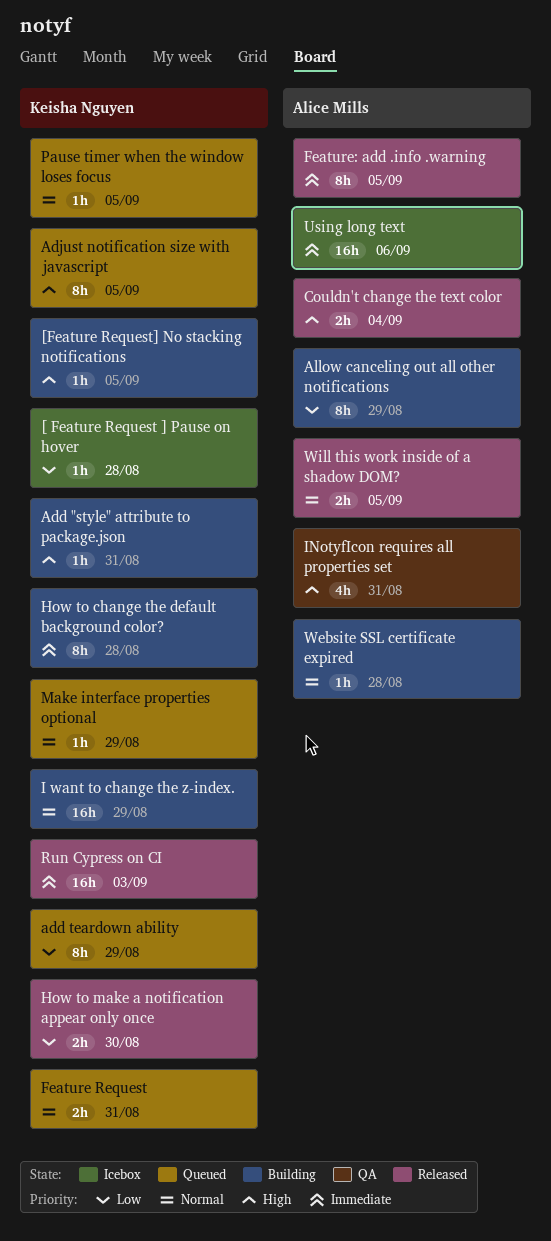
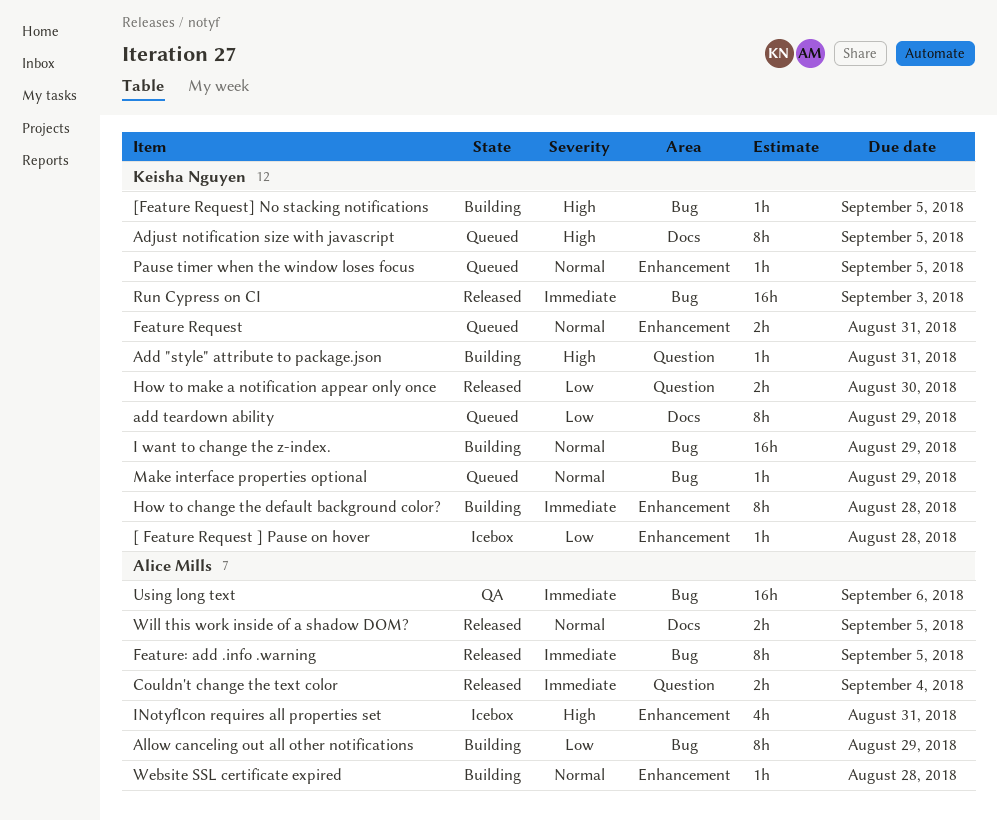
Couldn't change the text color, priority: High -> Immediate
INotyfIcon requires all properties set, status: QA -> Icebox
Using long text, status: Icebox -> QA

